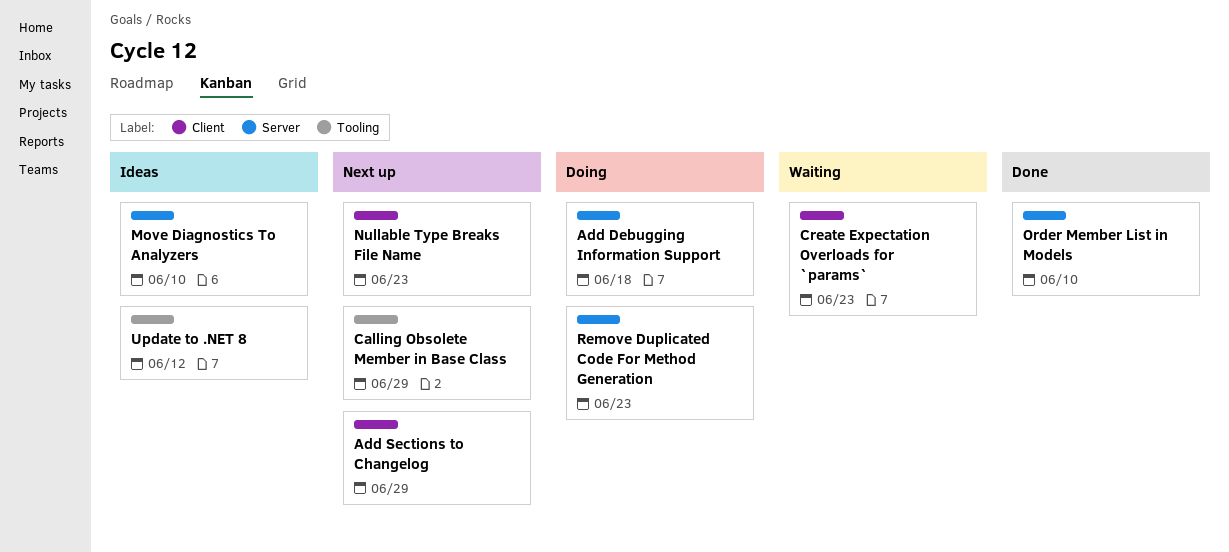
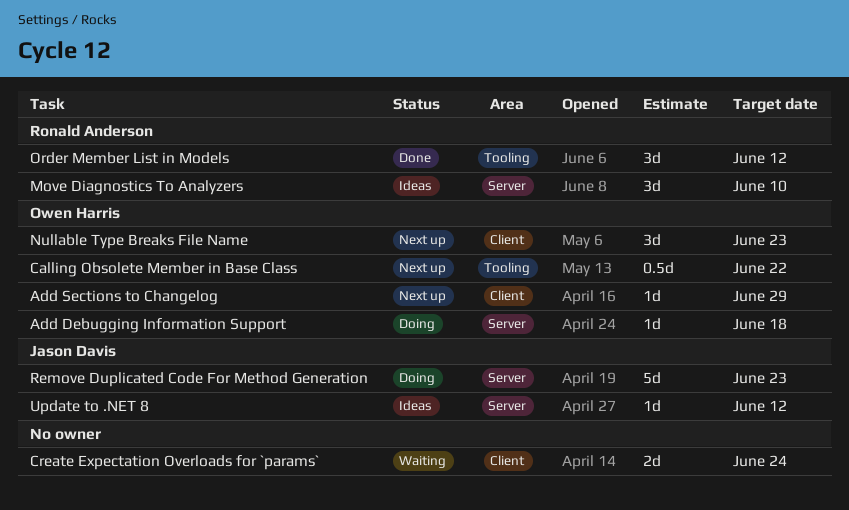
Calling Obsolete Member in Base Class, due: Jun 29 -> Jun 22
Create Expectation Overloads for `params`, due: Jun 23 -> Jun 24
Order Member List in Models, label: Server -> Tooling
Order Member List in Models, due: Jun 10 -> Jun 12
Update to .NET 8, label: Tooling -> Server

